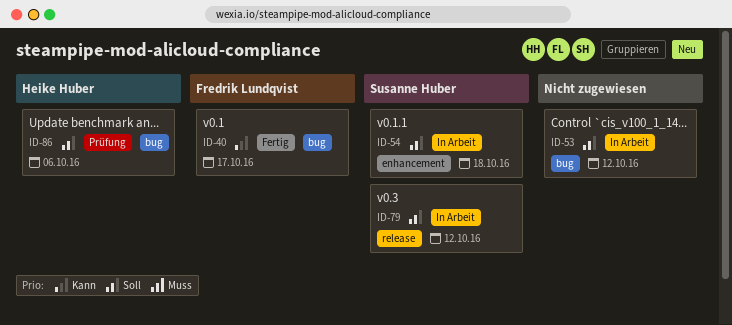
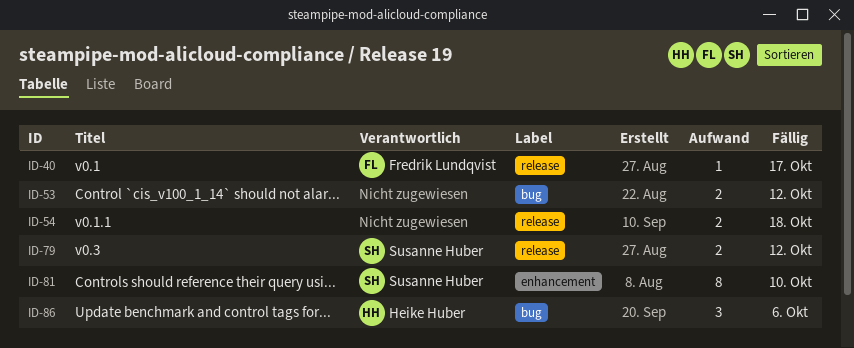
ID-40, label: bug -> release
ID-54, owner: Susanne Huber -> none
ID-54, label: enhancement -> release
ID-81: none -> present

